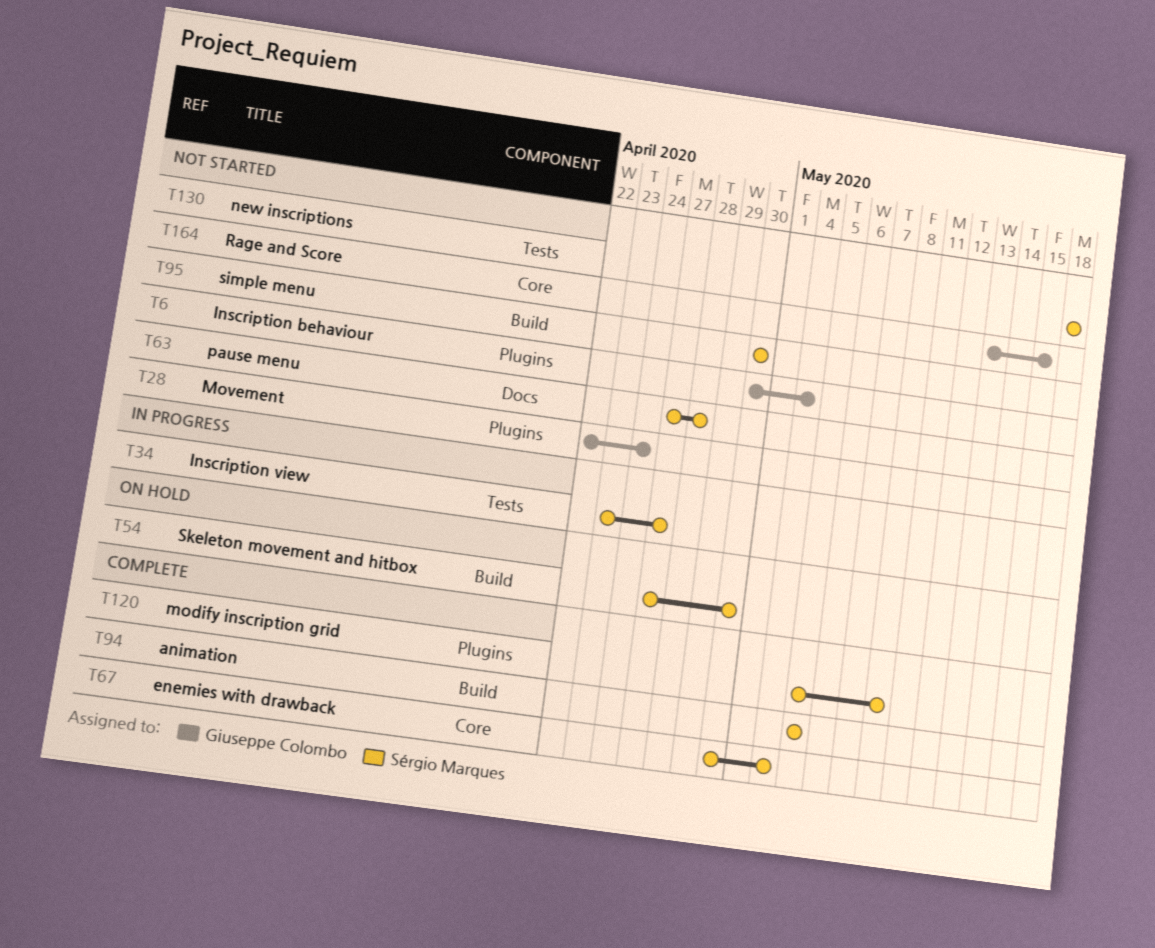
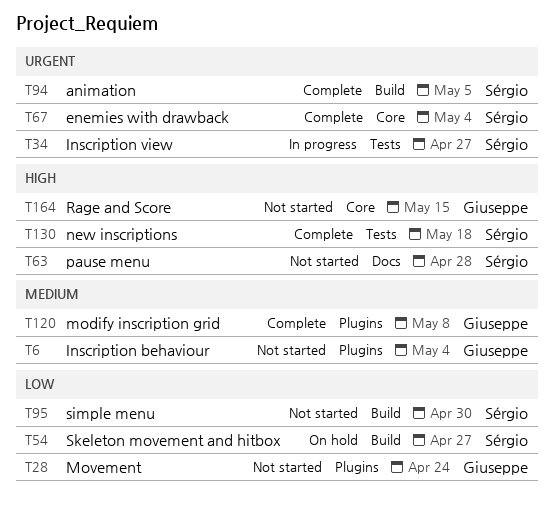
T54, due: Apr 30 -> Apr 27
T120, owner: Sérgio Marques -> Giuseppe Colombo
T130, status: Not started -> Complete

